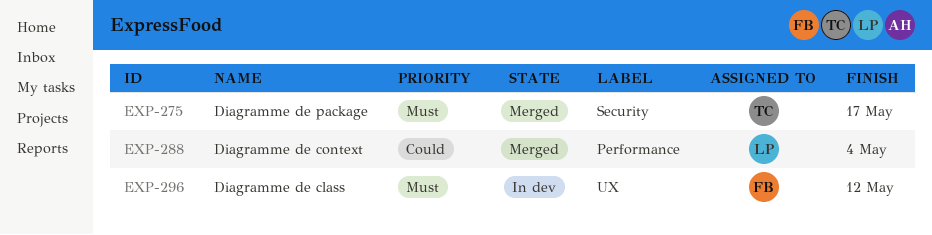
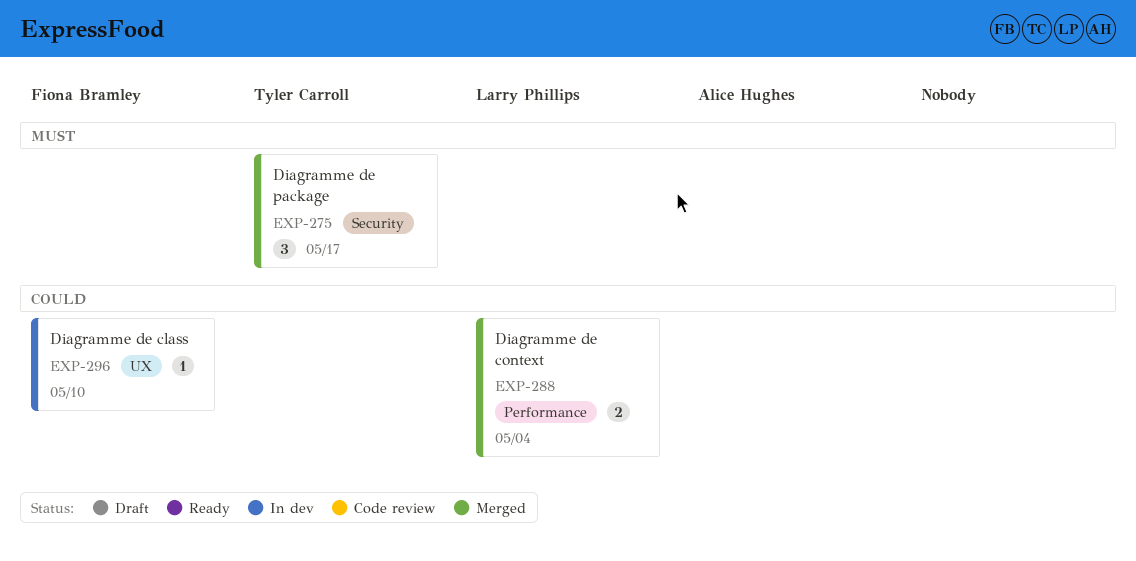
EXP-296, priority: Must -> Could
EXP-296, due: May 12 -> May 10

